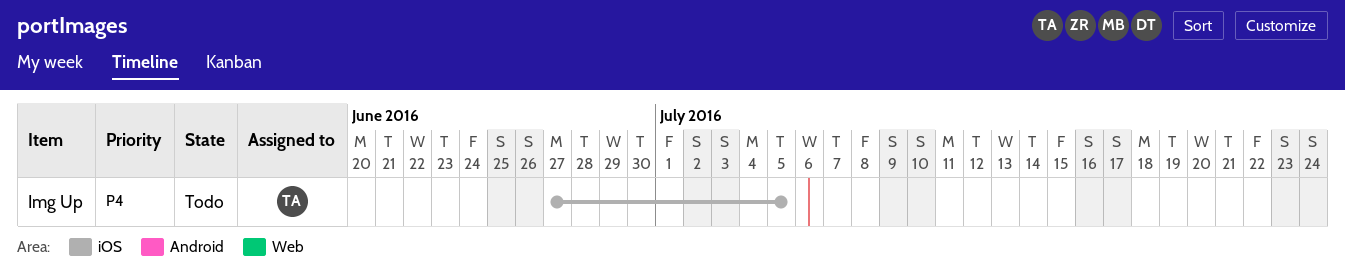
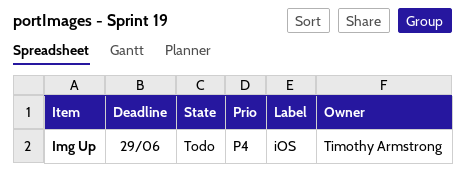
Img Up, due: Jul 5 -> Jun 29

